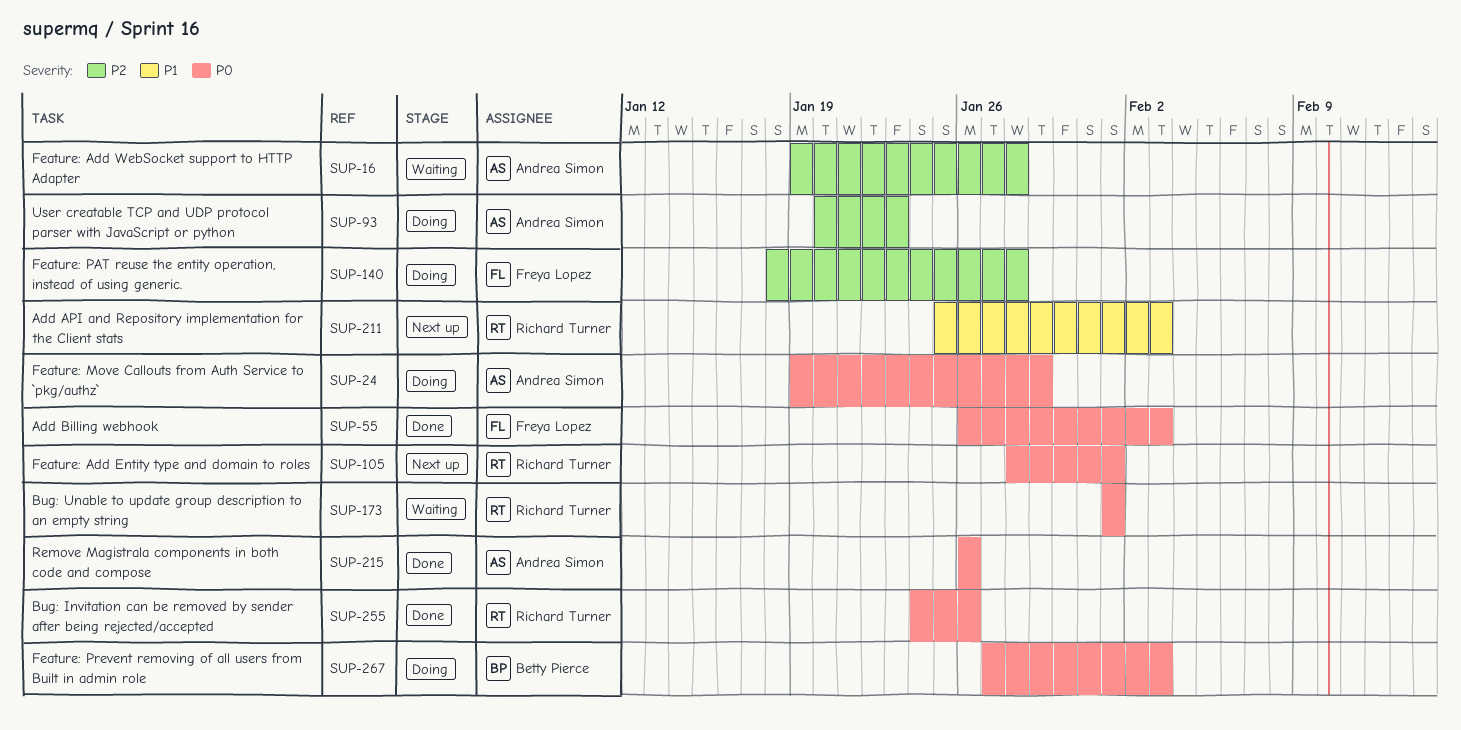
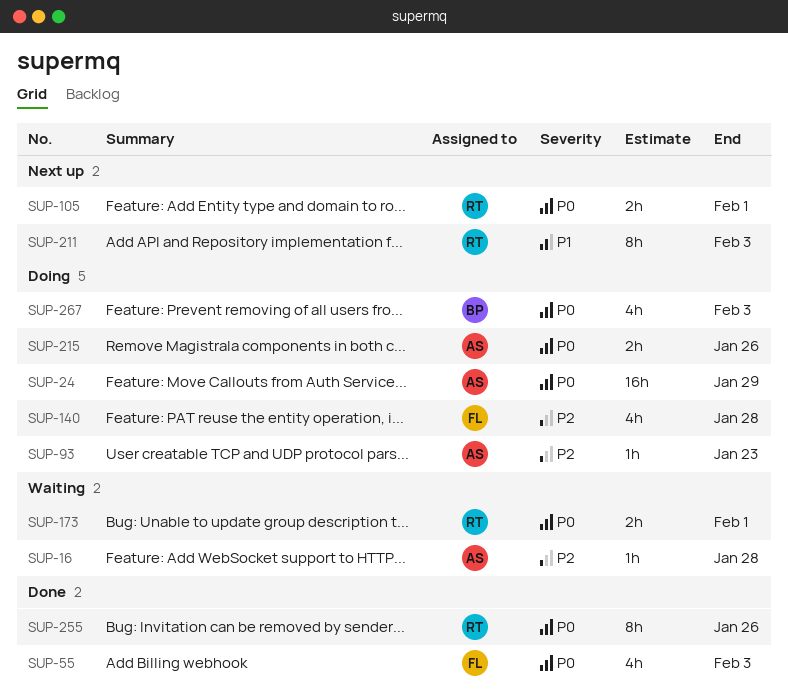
SUP-215, status: Done -> Doing

